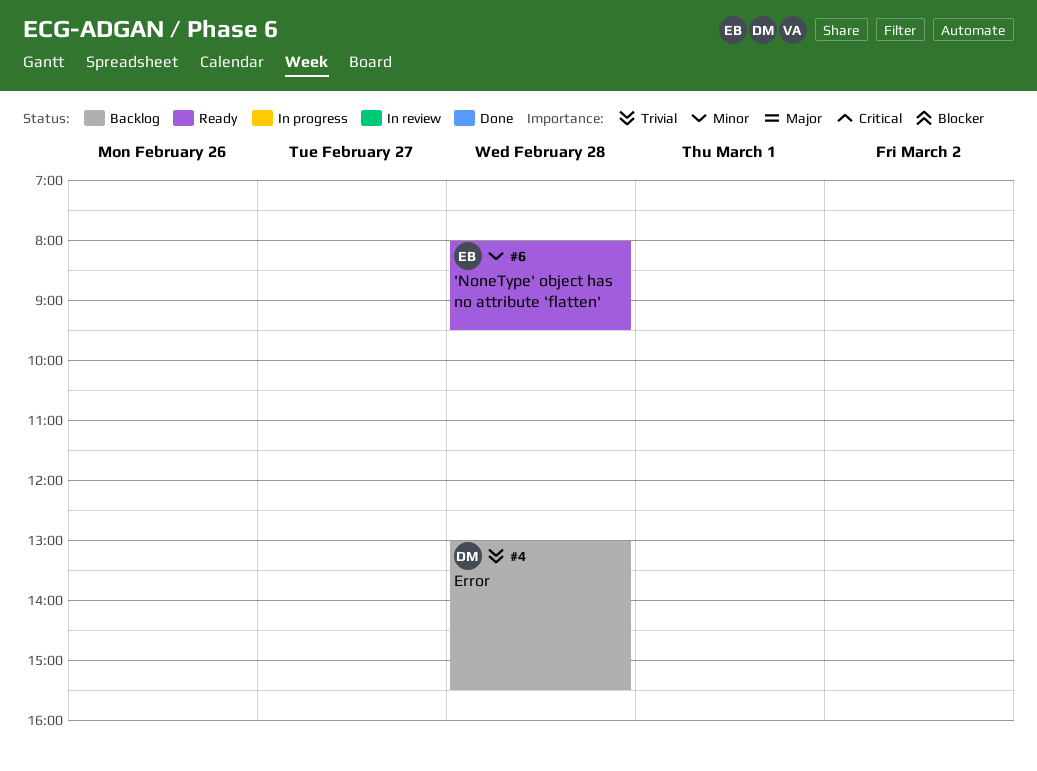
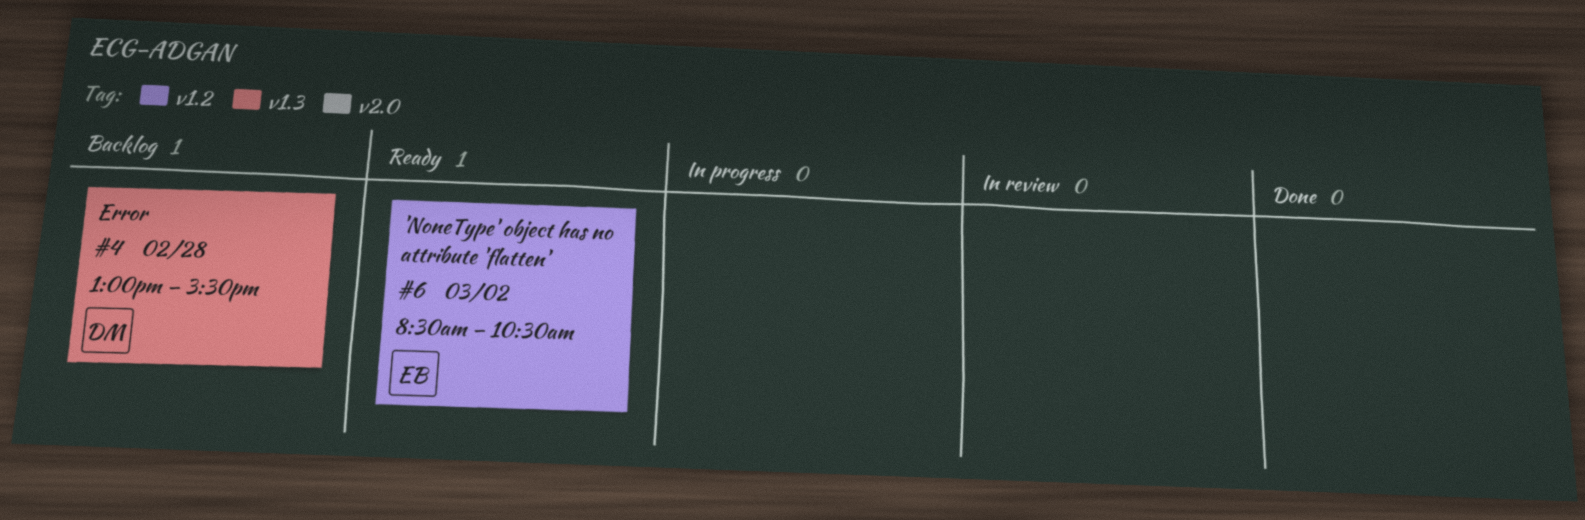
#6, day: Feb 28 -> Mar 2
#6, begins: 08:00 -> 08:30
#6, ends: 09:30 -> 10:30

